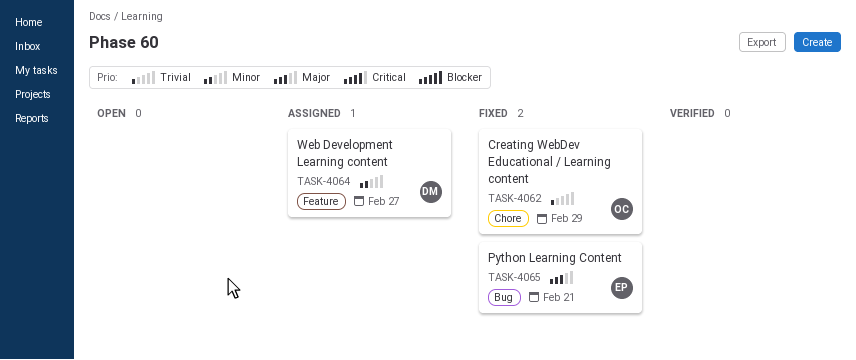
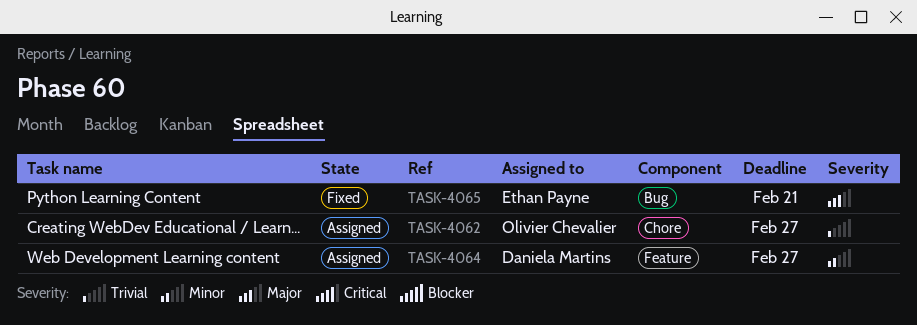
TASK-4062, status: Fixed -> Assigned
TASK-4062, due: Feb 29 -> Feb 27

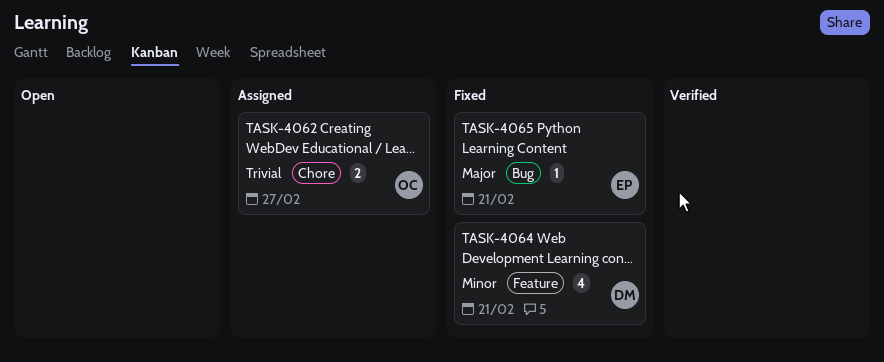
TASK-4064, status: Assigned -> Fixed
TASK-4064, due: Feb 27 -> Feb 21

